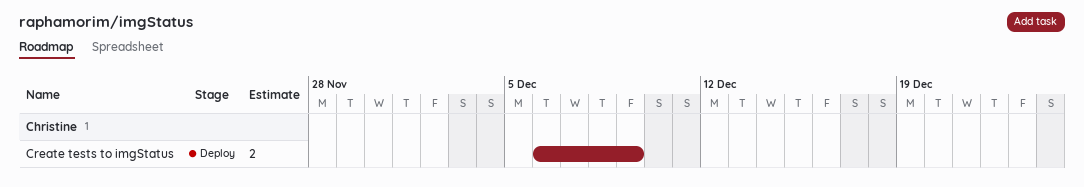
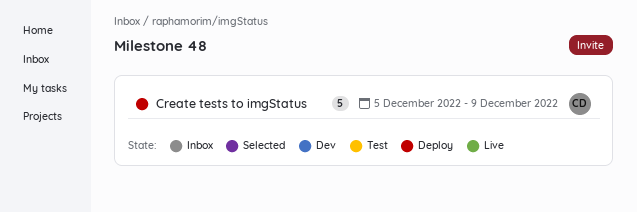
Create tests to imgStatus, estimate: 2 -> 5
Create tests to imgStatus, start: Dec 6 -> Dec 5

